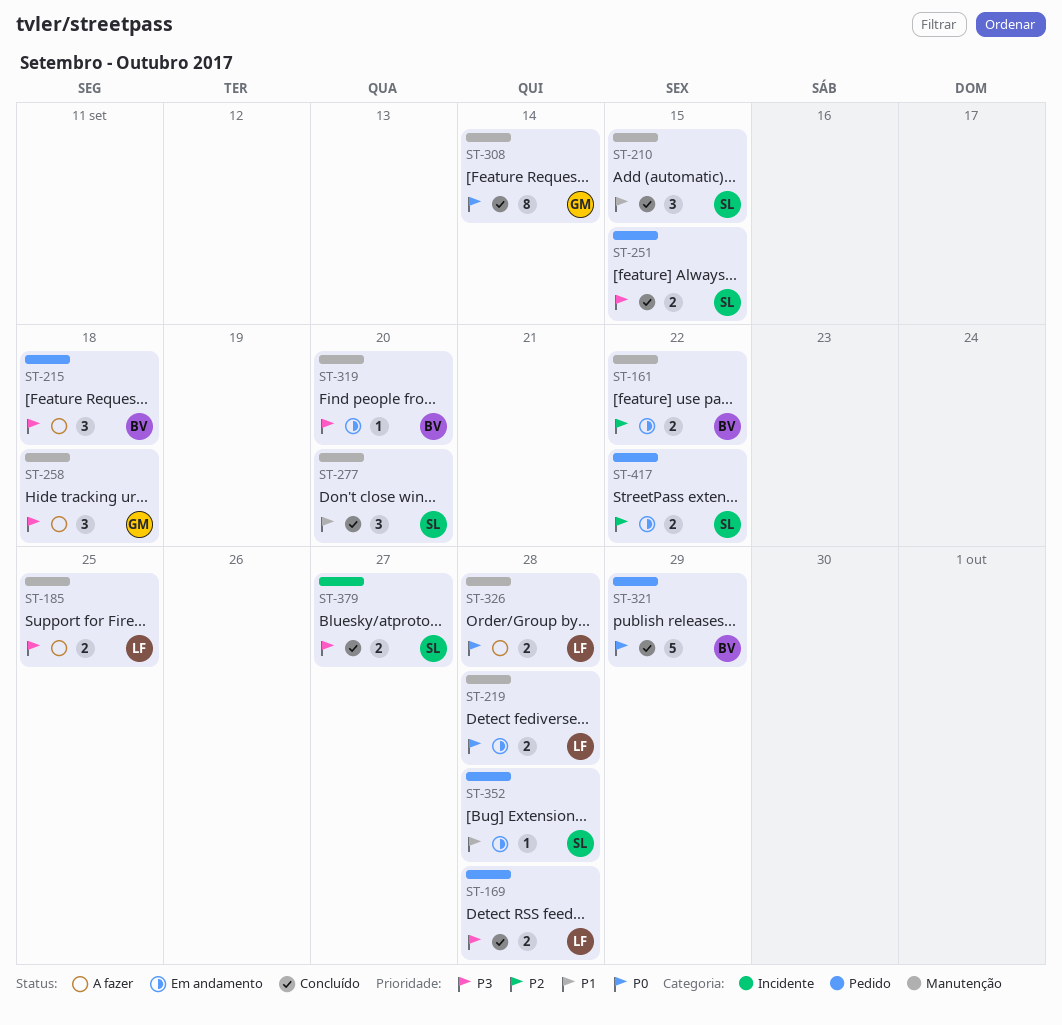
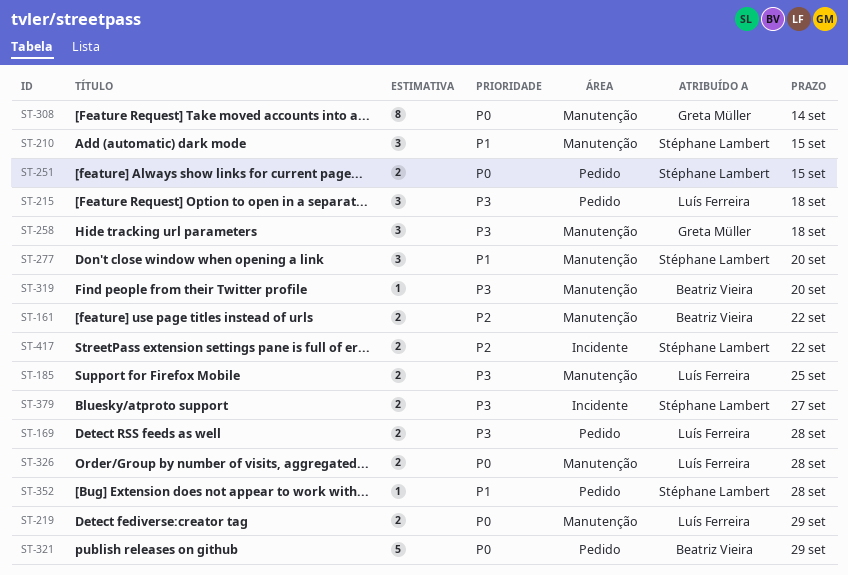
ST-215, owner: Beatriz Vieira -> Luís Ferreira
ST-219, due: Sep 28 -> Sep 29
ST-251, priority: P3 -> P0
ST-417, label: Pedido -> Incidente

